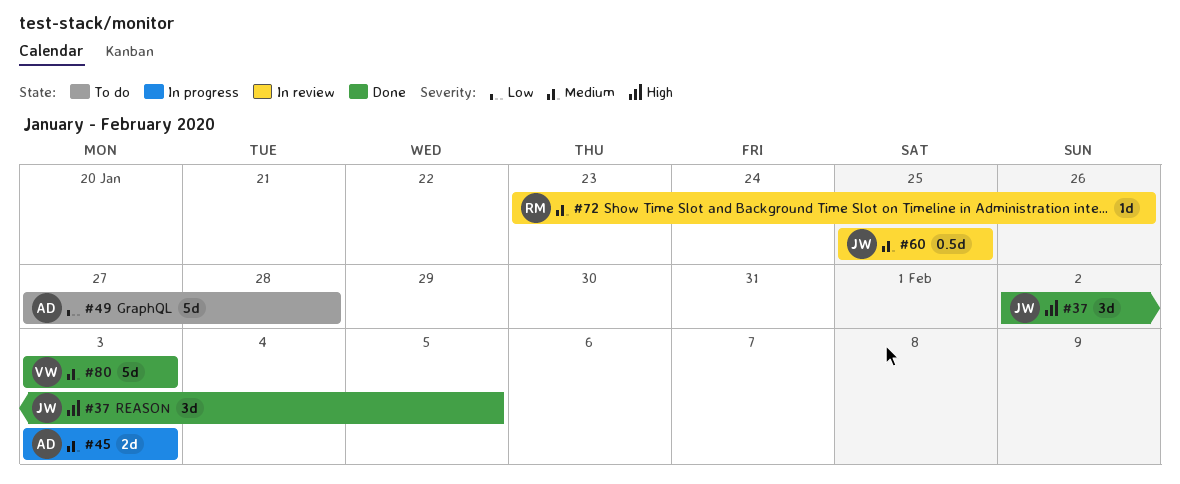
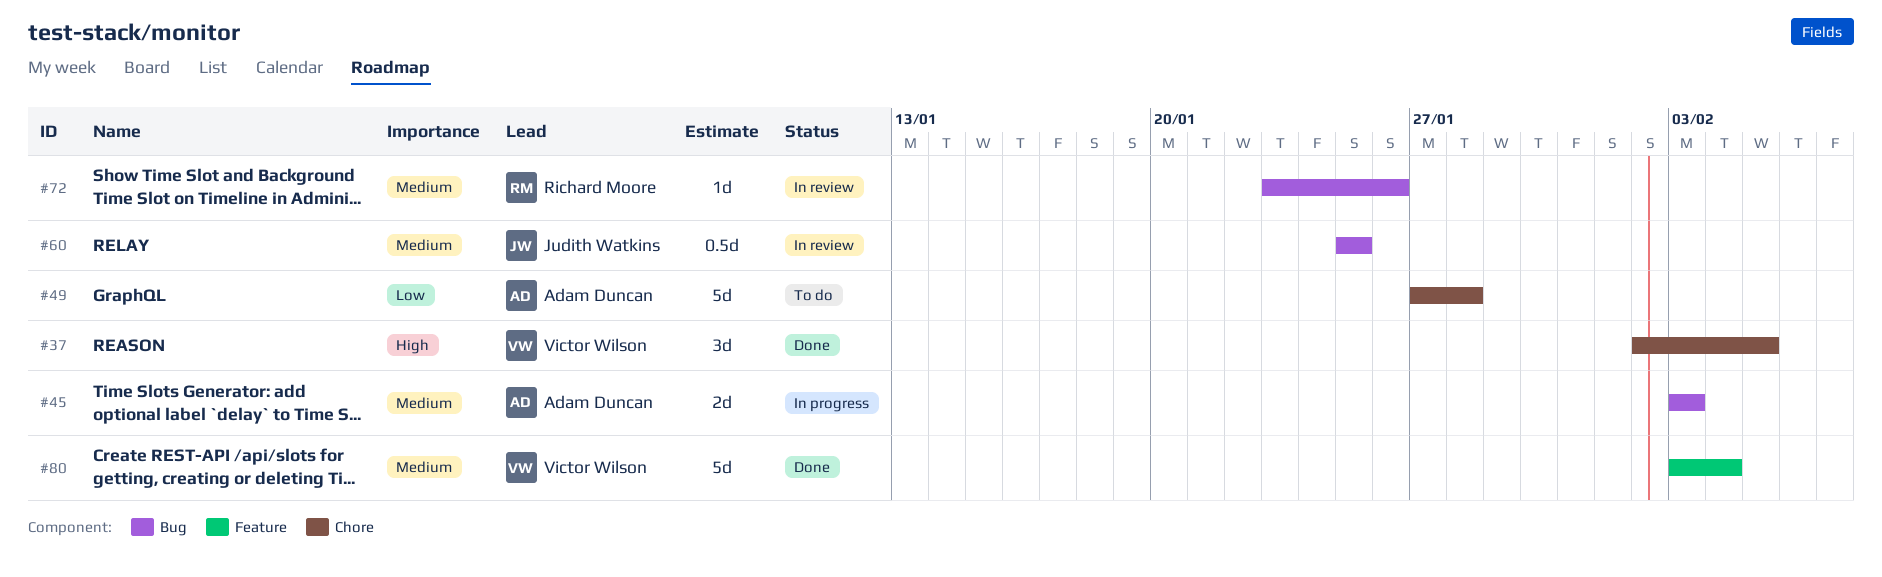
#37, owner: Judith Watkins -> Victor Wilson
#80, due: Feb 3 -> Feb 4

